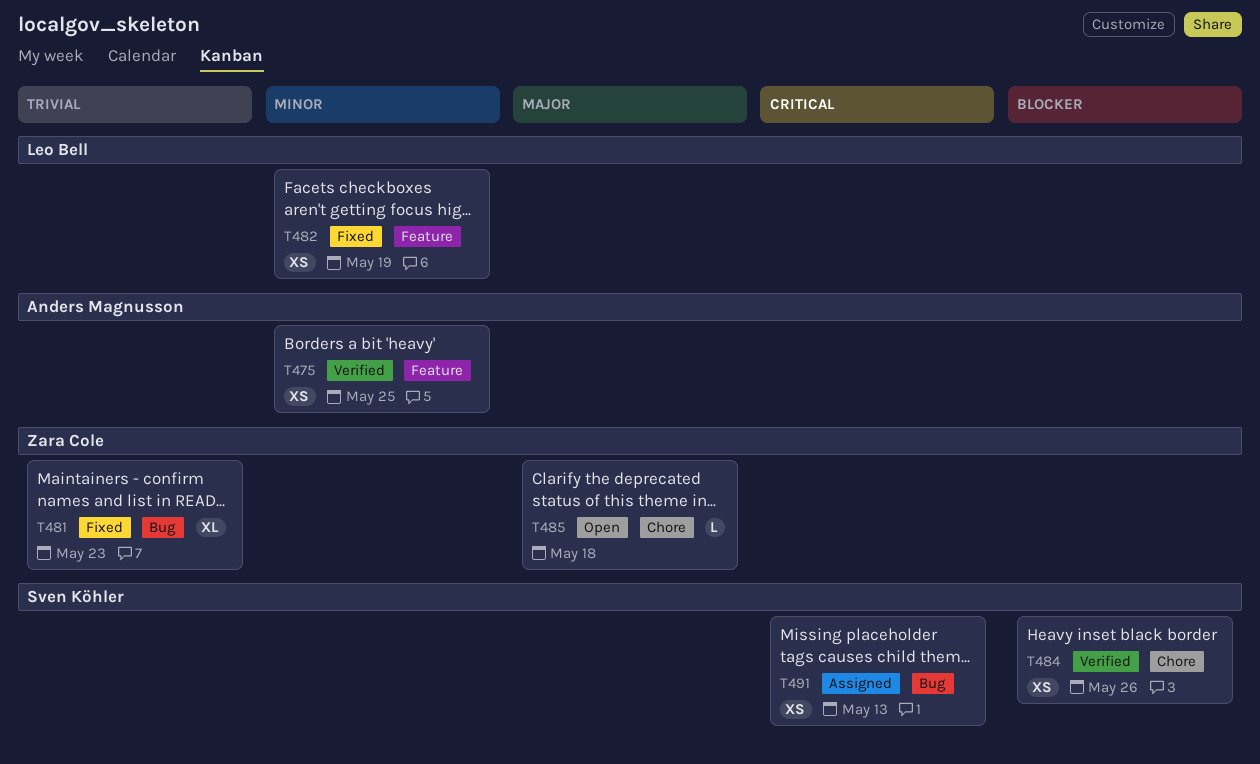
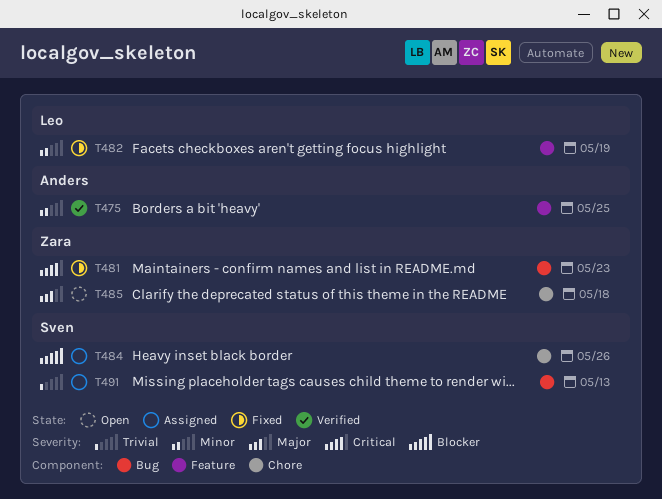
T481, priority: Trivial -> Critical
T484, status: Verified -> Assigned
T491, priority: Critical -> Trivial

